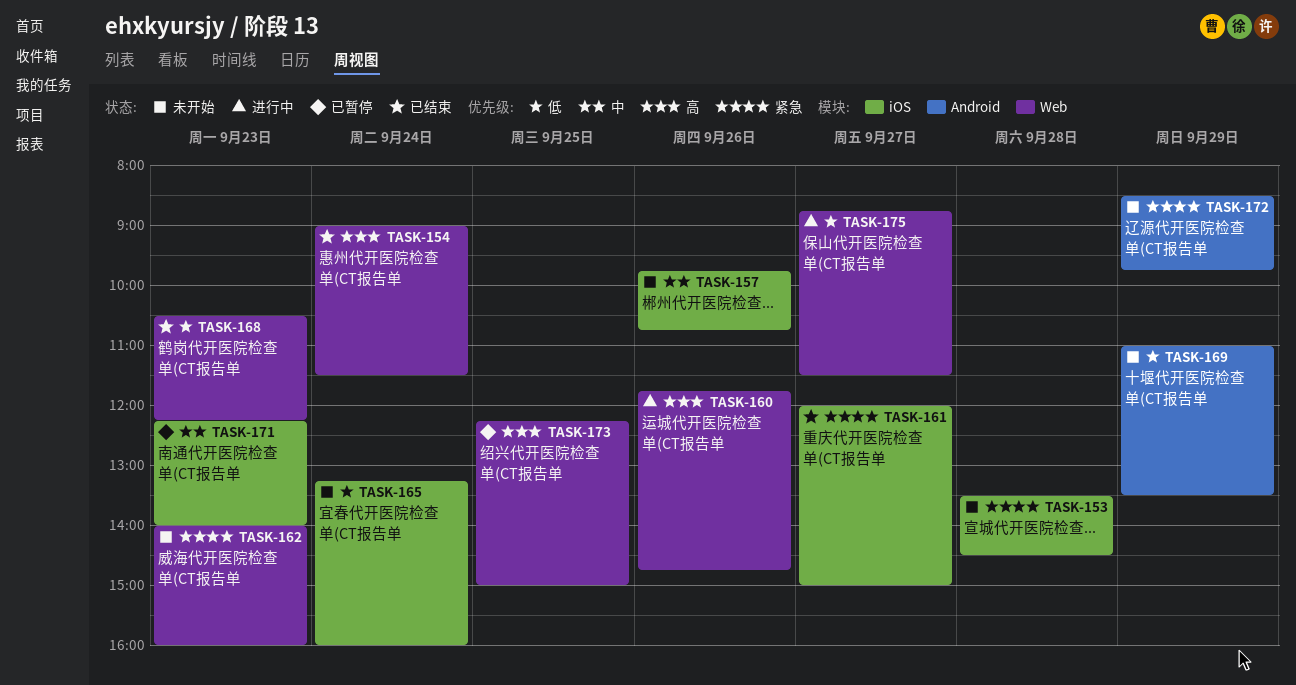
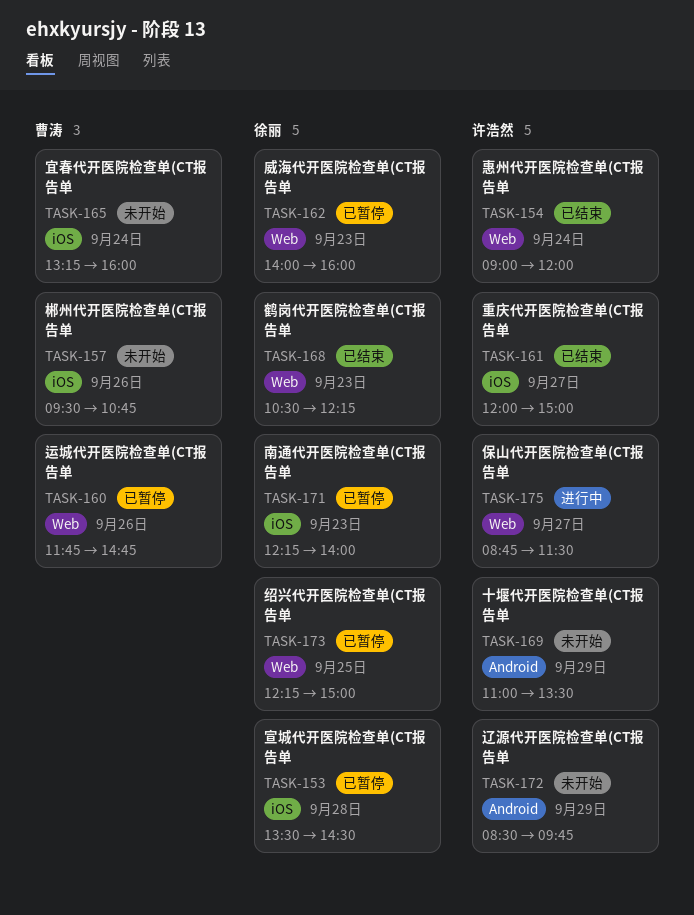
TASK-153, status: 未开始 -> 已暂停
TASK-154, ends: 11:30 -> 12:00
TASK-157, begins: 09:45 -> 09:30
TASK-160, status: 进行中 -> 已暂停
TASK-162, status: 未开始 -> 已暂停

